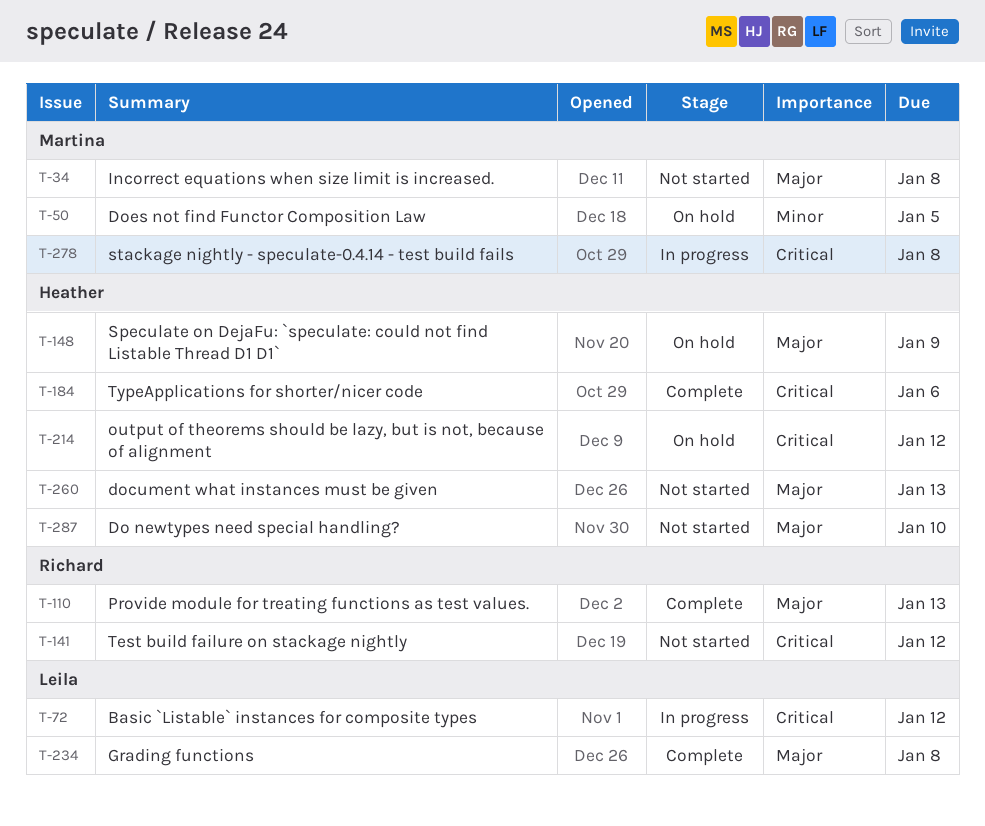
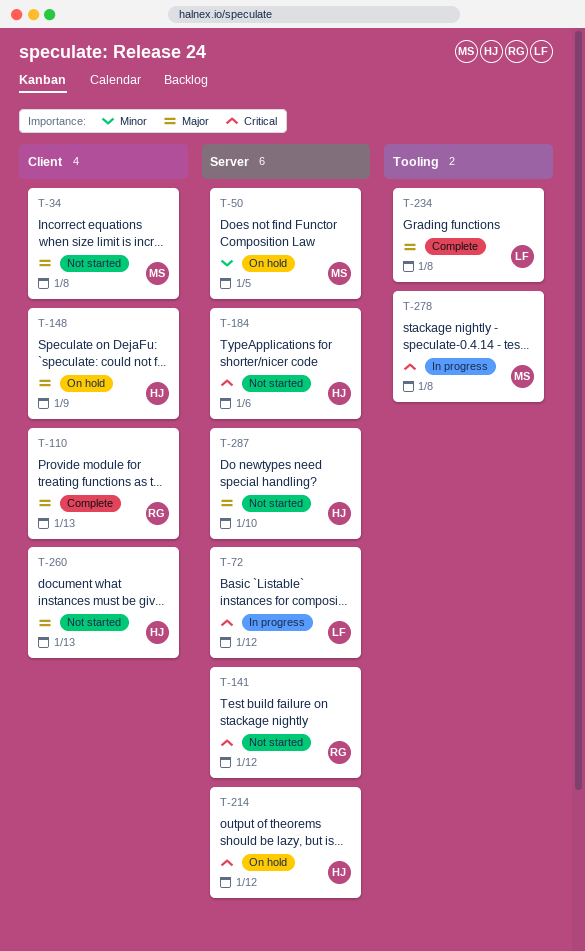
T-184, status: Complete -> Not started

